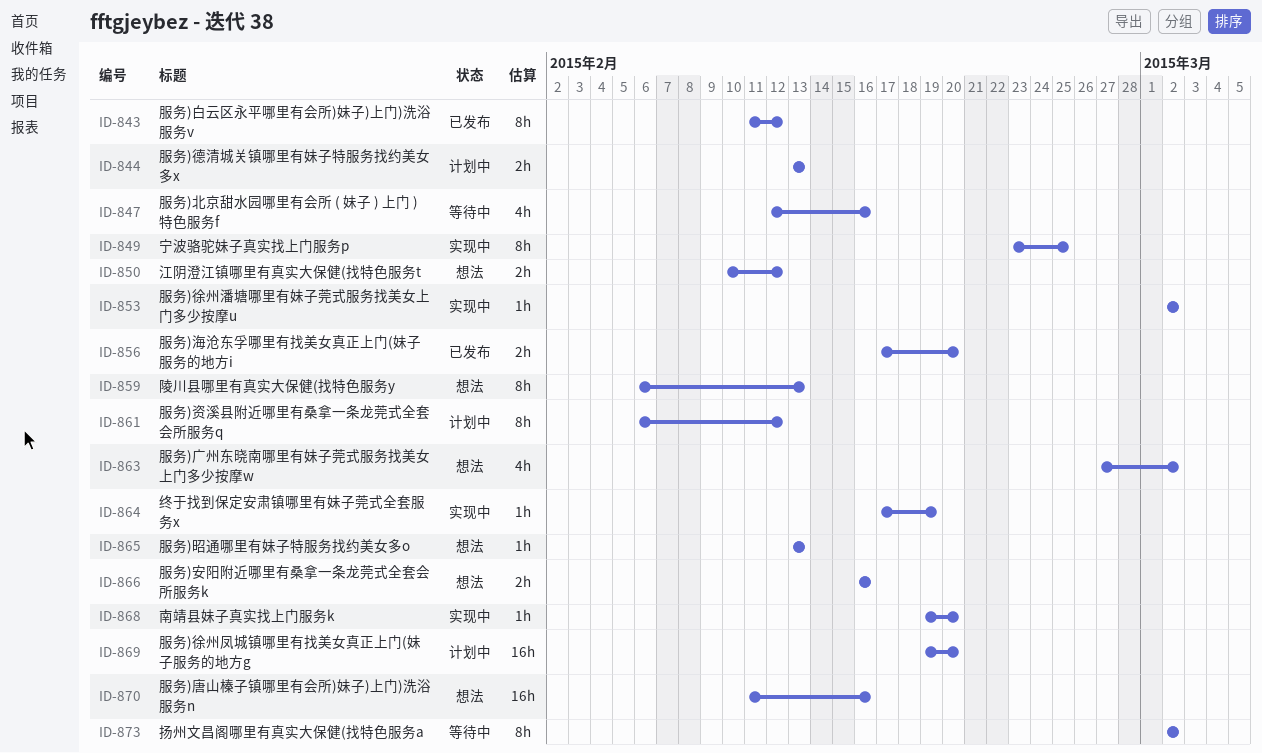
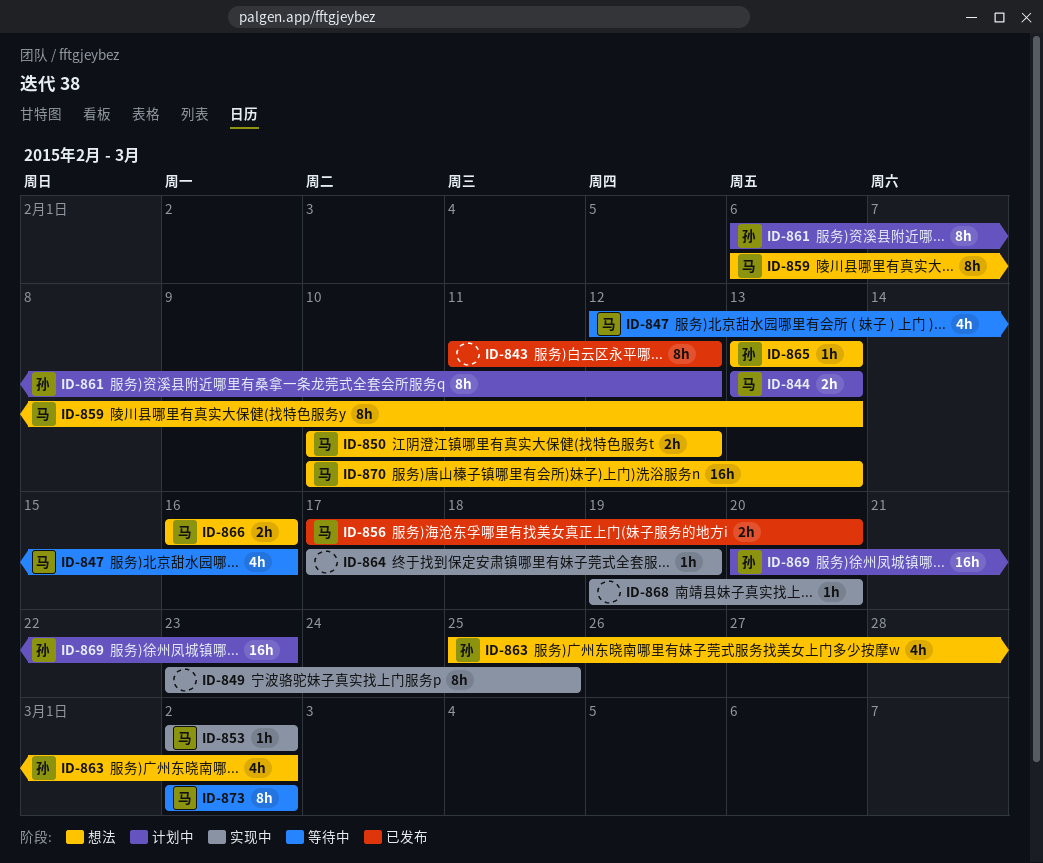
ID-863, start: Feb 27 -> Feb 25
ID-869, start: Feb 19 -> Feb 20
ID-869, due: Feb 20 -> Feb 23
ID-870, start: Feb 11 -> Feb 10
ID-870, due: Feb 16 -> Feb 13

